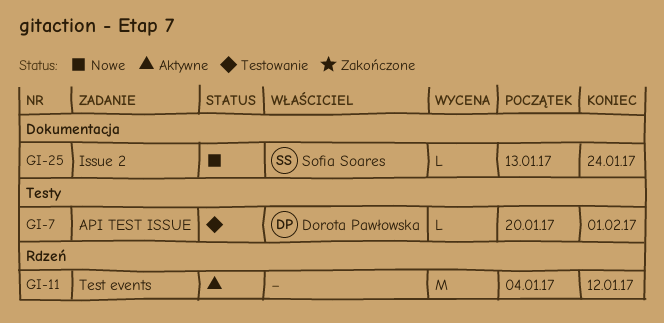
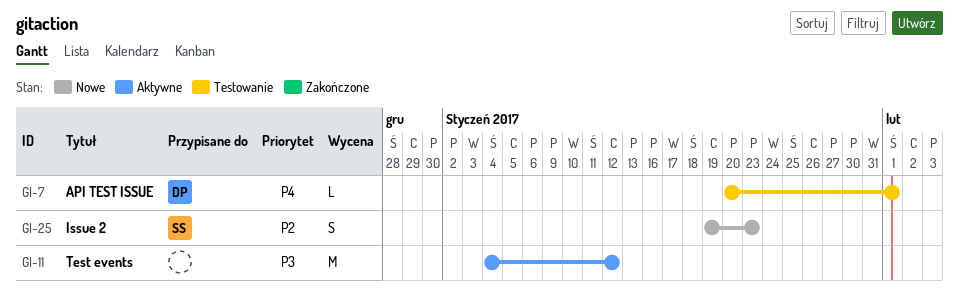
GI-25, estimate: L -> S
GI-25, start: Jan 13 -> Jan 19
GI-25, due: Jan 24 -> Jan 23

